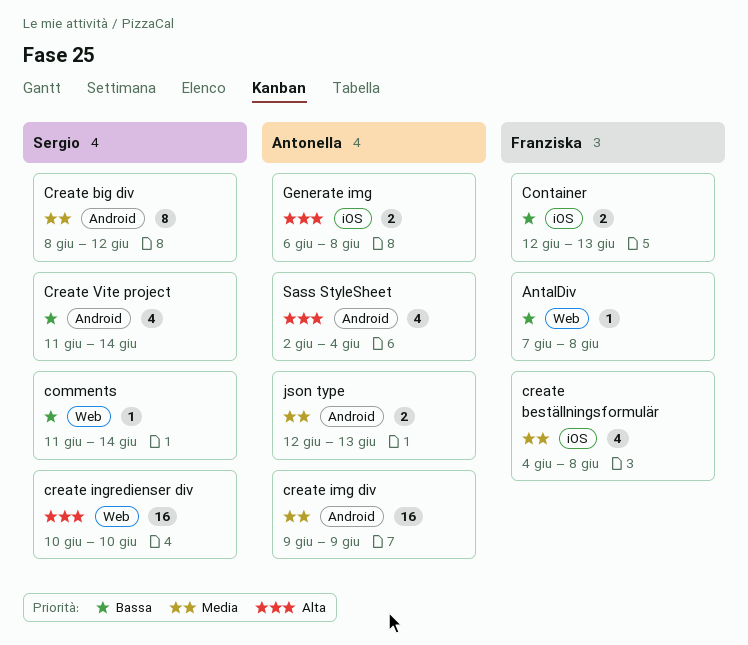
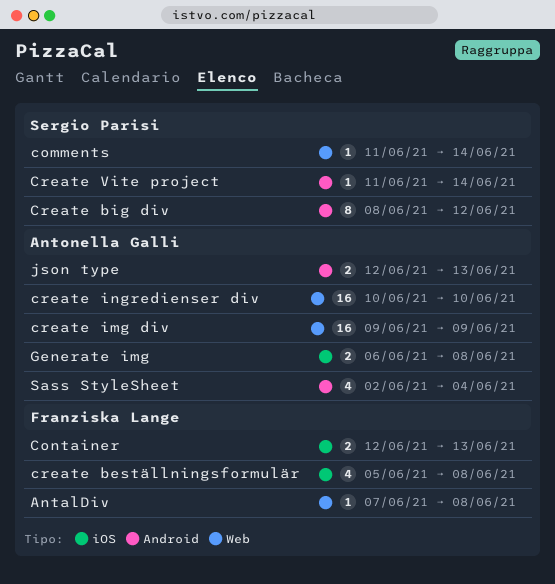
create beställningsformulär, start: Jun 4 -> Jun 5
create img div, label: Android -> Web
create ingredienser div, owner: Sergio Parisi -> Antonella Galli
Create Vite project, estimate: 4 -> 1

